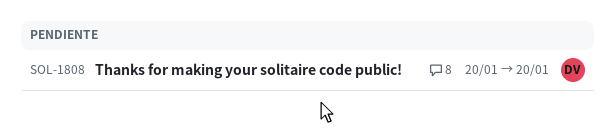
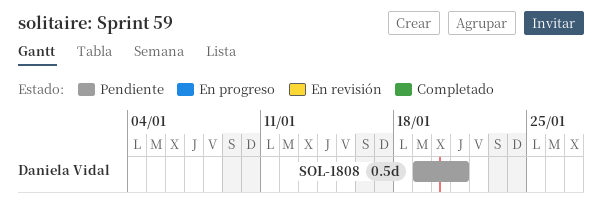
SOL-1808, start: Jan 20 -> Jan 19
SOL-1808, due: Jan 20 -> Jan 21

